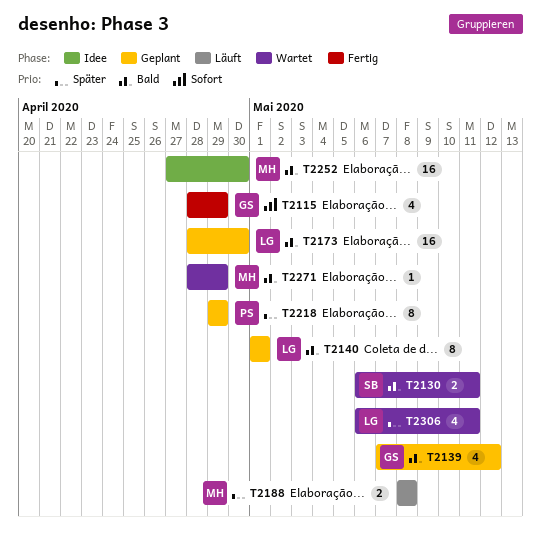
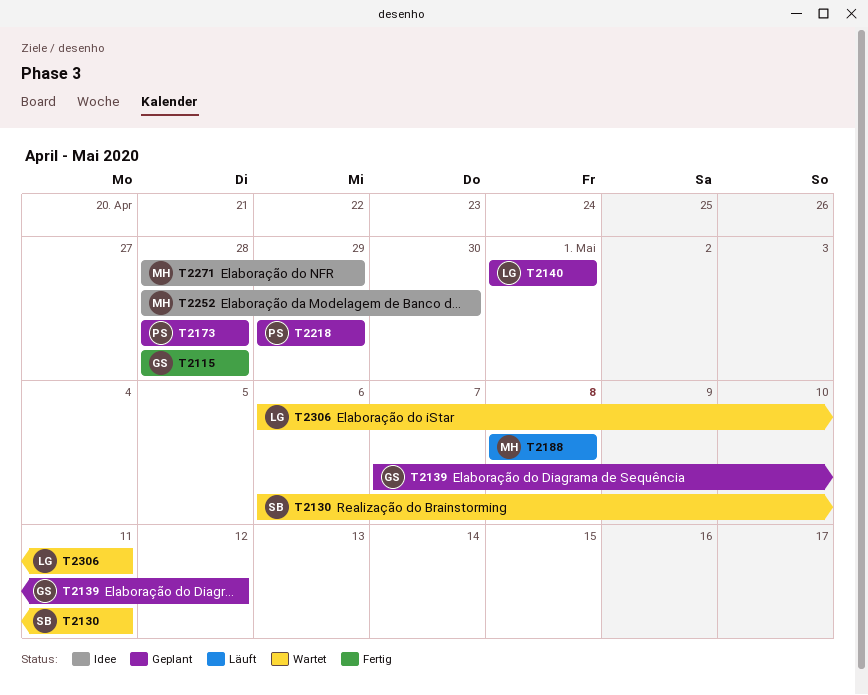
T2115, due: Apr 29 -> Apr 28
T2173, owner: LG -> PS
T2173, due: Apr 30 -> Apr 28
T2252, start: Apr 27 -> Apr 28
T2271, status: Wartet -> Idee

